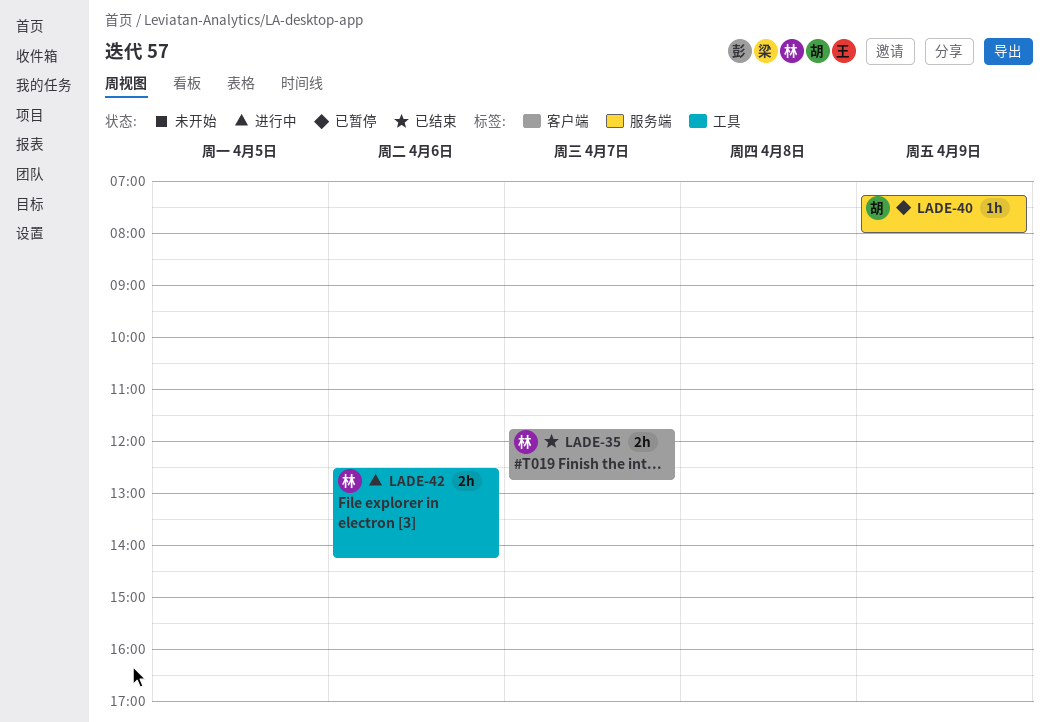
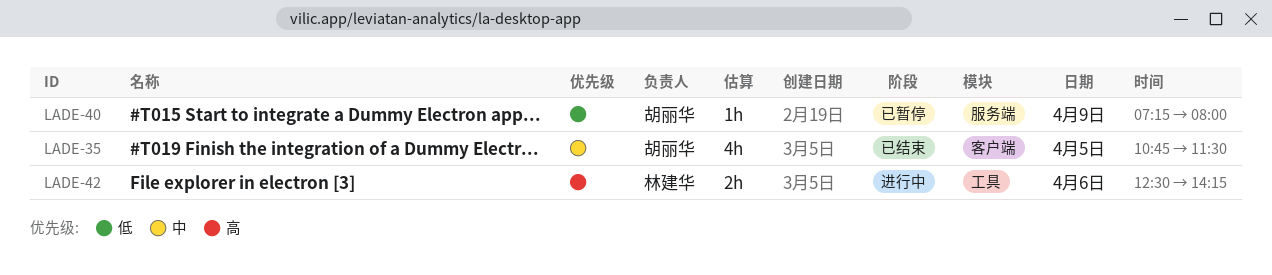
LADE-35, owner: 林建华 -> 胡丽华
LADE-35, estimate: 2h -> 4h
LADE-35, day: Apr 7 -> Apr 5
LADE-35, begins: 11:45 -> 10:45
LADE-35, ends: 12:45 -> 11:30

